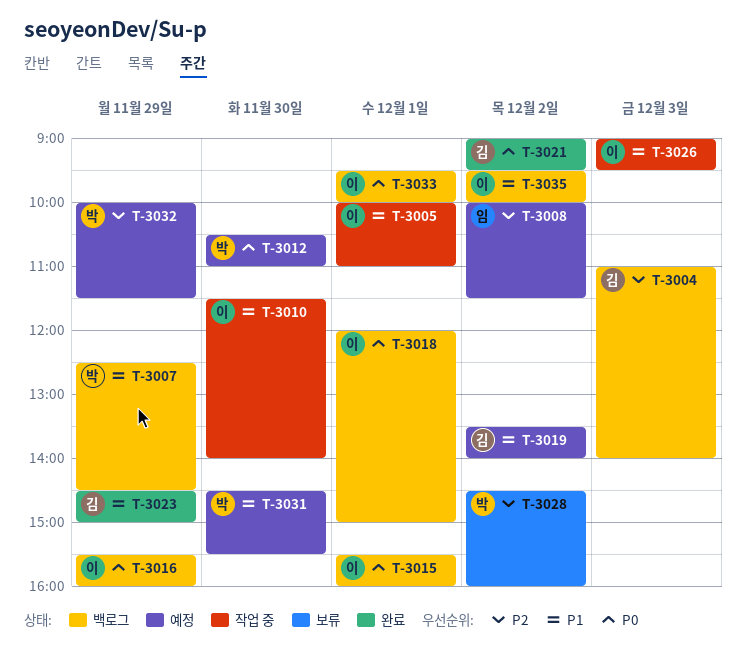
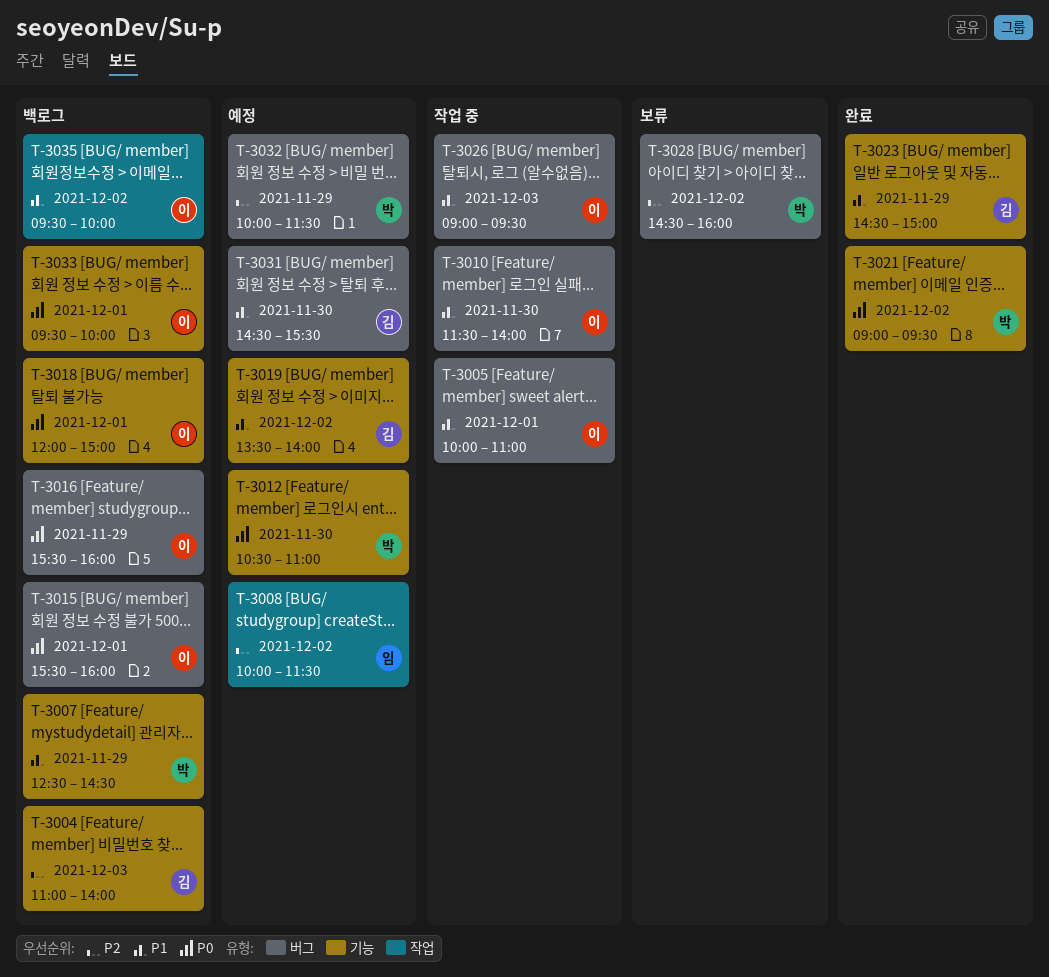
T-3021, owner: 김 -> 박
T-3031, owner: 박 -> 김

